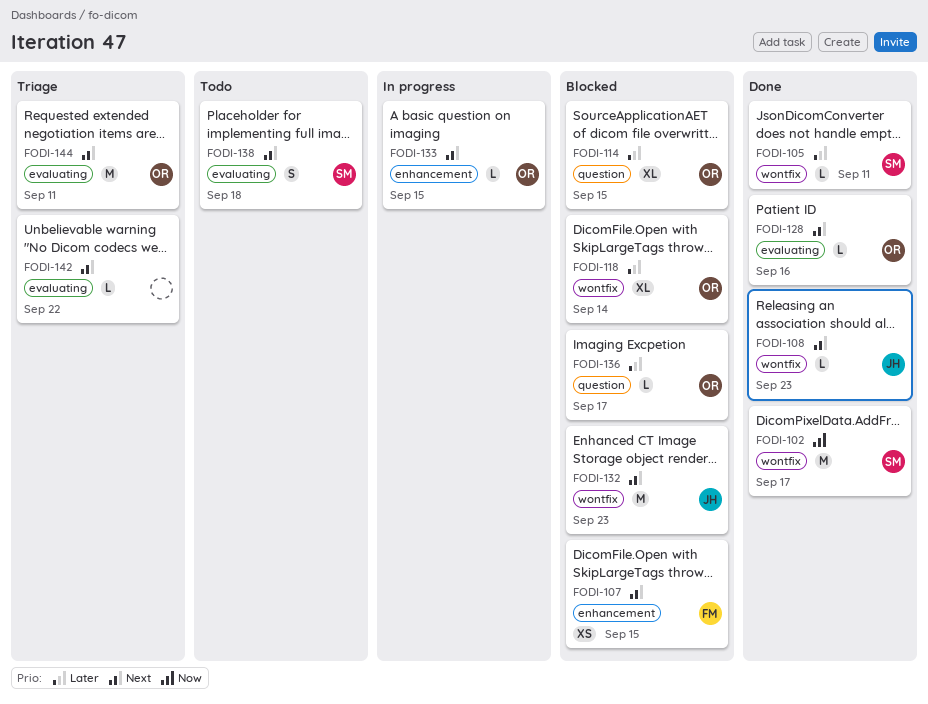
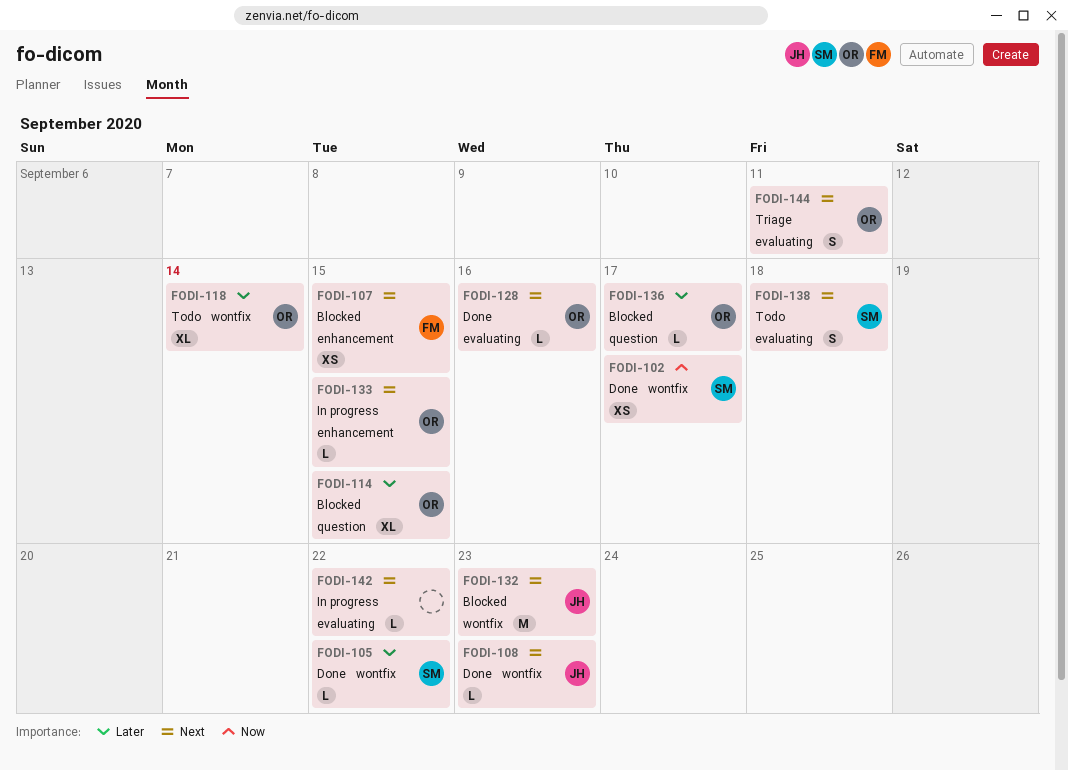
FODI-102, estimate: M -> XS
FODI-105, due: Sep 11 -> Sep 22
FODI-118, status: Blocked -> Todo
FODI-142, status: Triage -> In progress
FODI-144, estimate: M -> S

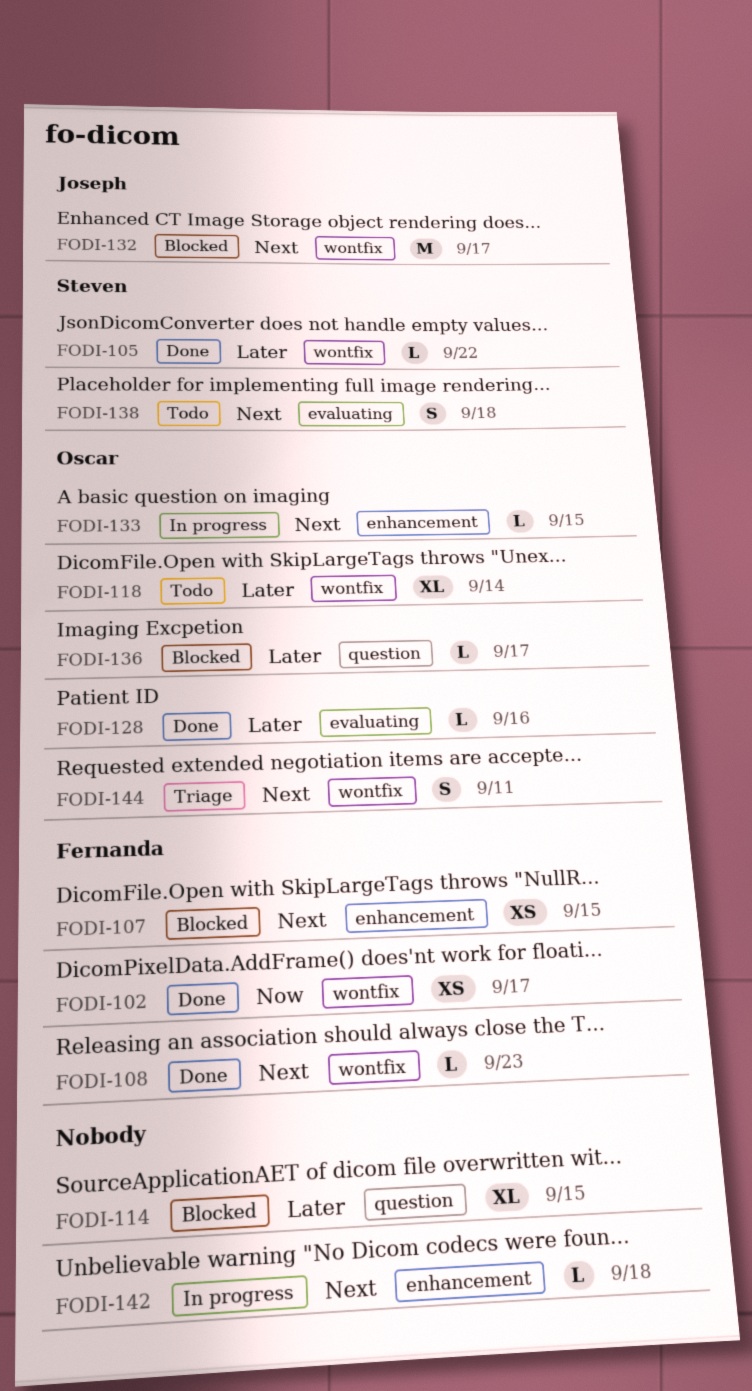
FODI-102, owner: Steven -> Fernanda
FODI-108, owner: Joseph -> Fernanda
FODI-114, owner: Oscar -> none
FODI-128, priority: Next -> Later
FODI-132, due: Sep 23 -> Sep 17
FODI-142, label: evaluating -> enhancement
FODI-142, due: Sep 22 -> Sep 18
FODI-144, label: evaluating -> wontfix

